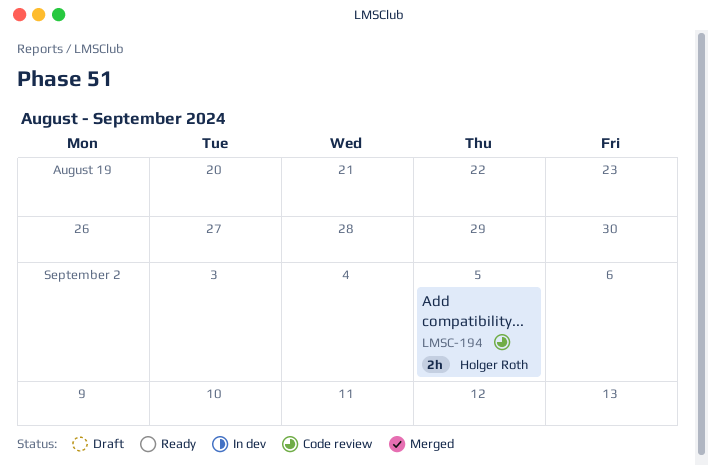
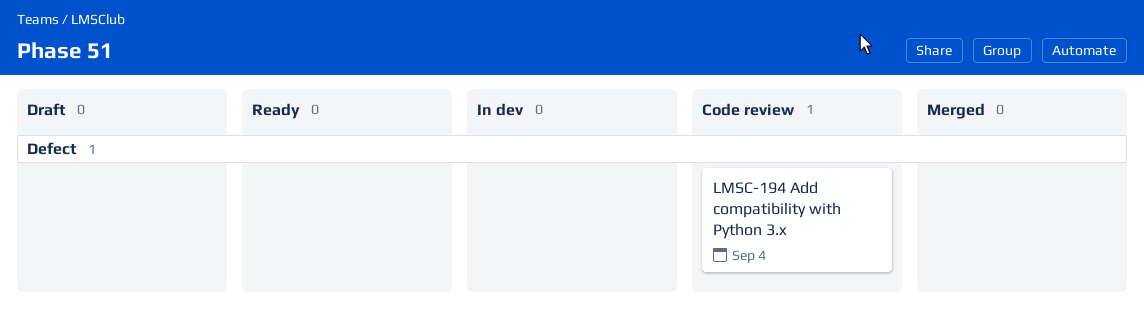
LMSC-194, due: Sep 5 -> Sep 4

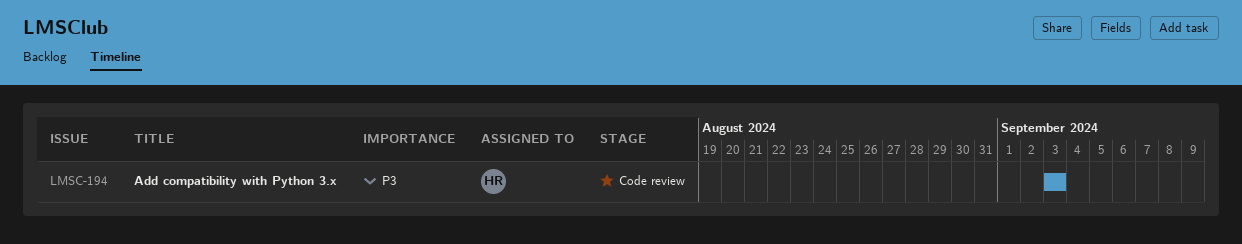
LMSC-194, due: Sep 4 -> Sep 3

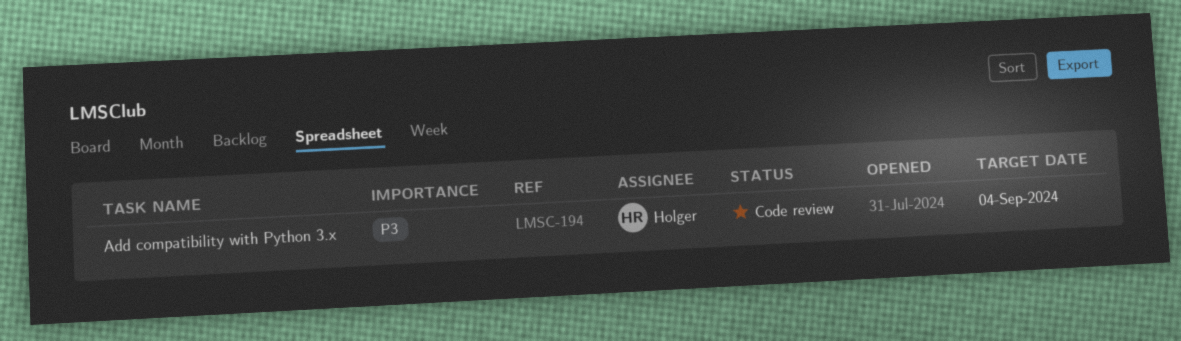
LMSC-194, due: Sep 3 -> Sep 4

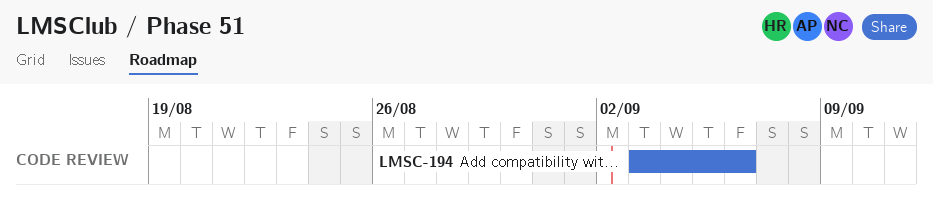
LMSC-194, due: Sep 4 -> Sep 6

